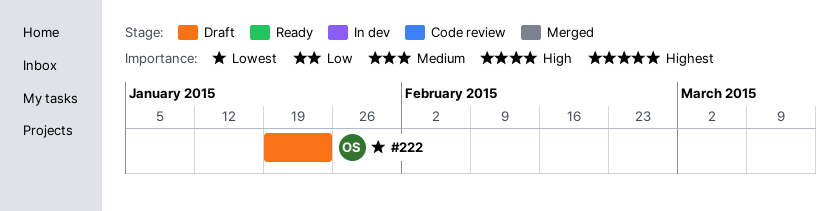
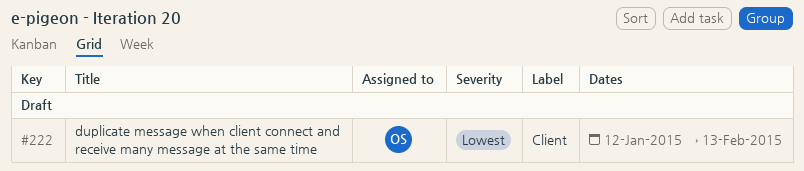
#222, start: Jan 19 -> Jan 12
#222, due: Jan 23 -> Feb 13

